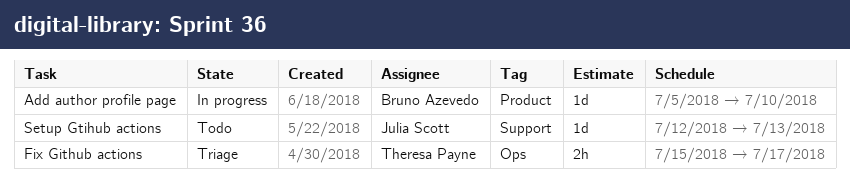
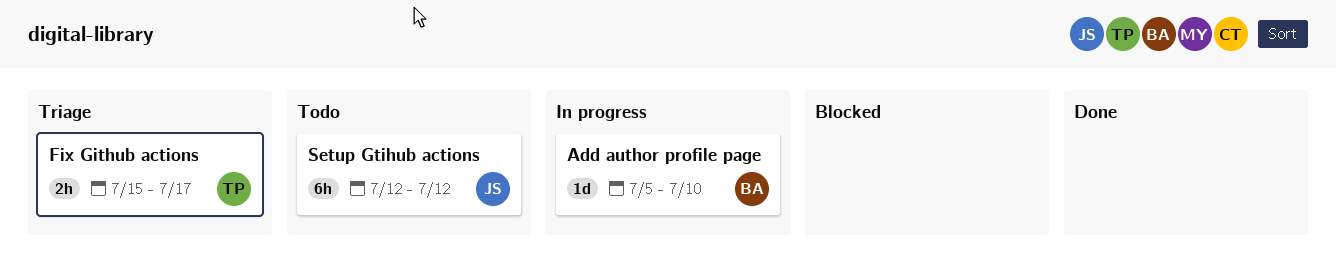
Setup Gtihub actions, estimate: 1d -> 6h
Setup Gtihub actions, due: Jul 13 -> Jul 12

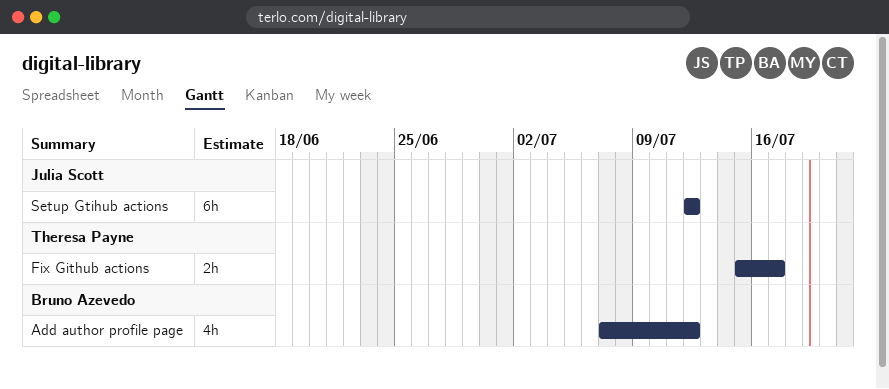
Add author profile page, estimate: 1d -> 4h
Add author profile page, start: Jul 5 -> Jul 7
Add author profile page, due: Jul 10 -> Jul 12

